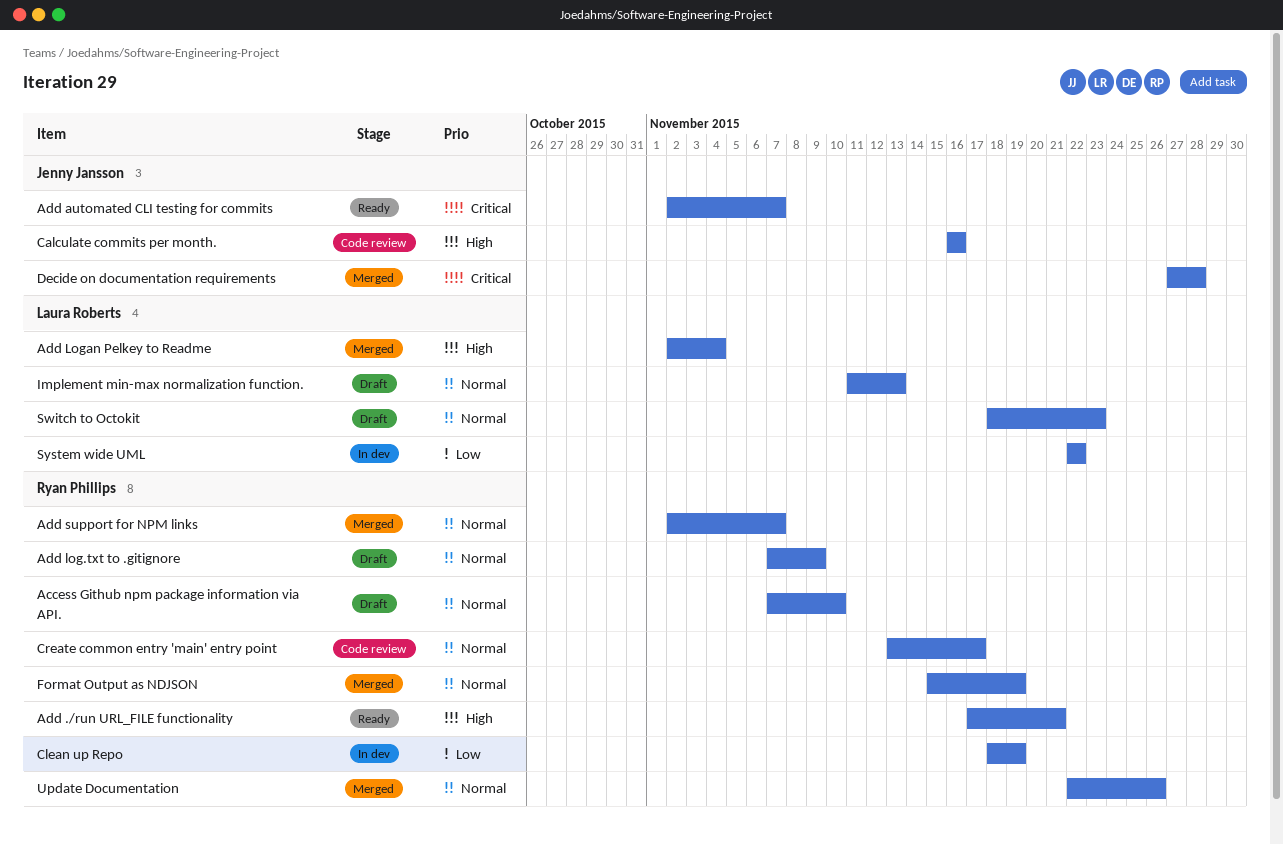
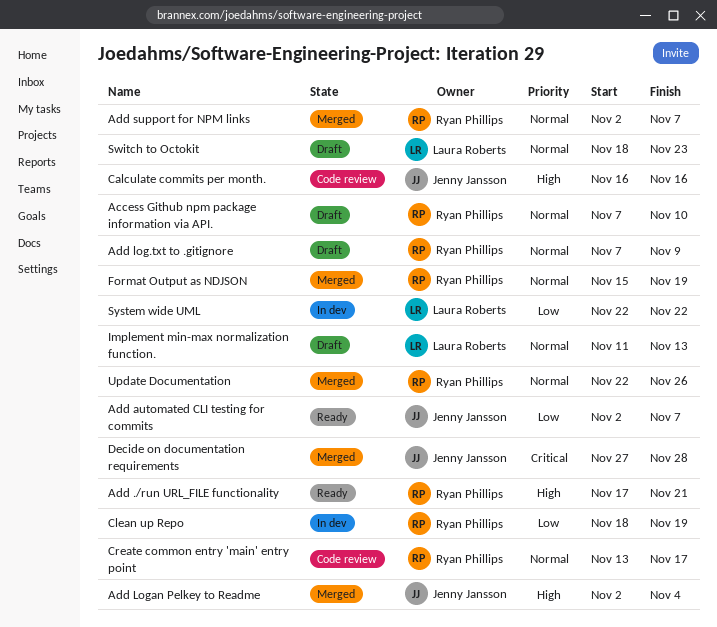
Add automated CLI testing for commits, priority: Critical -> Low
Add Logan Pelkey to Readme, owner: Laura Roberts -> Jenny Jansson

